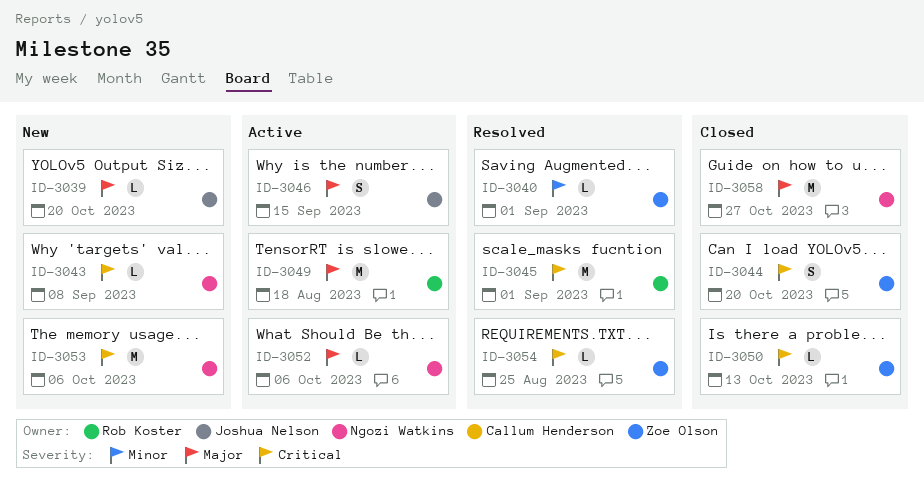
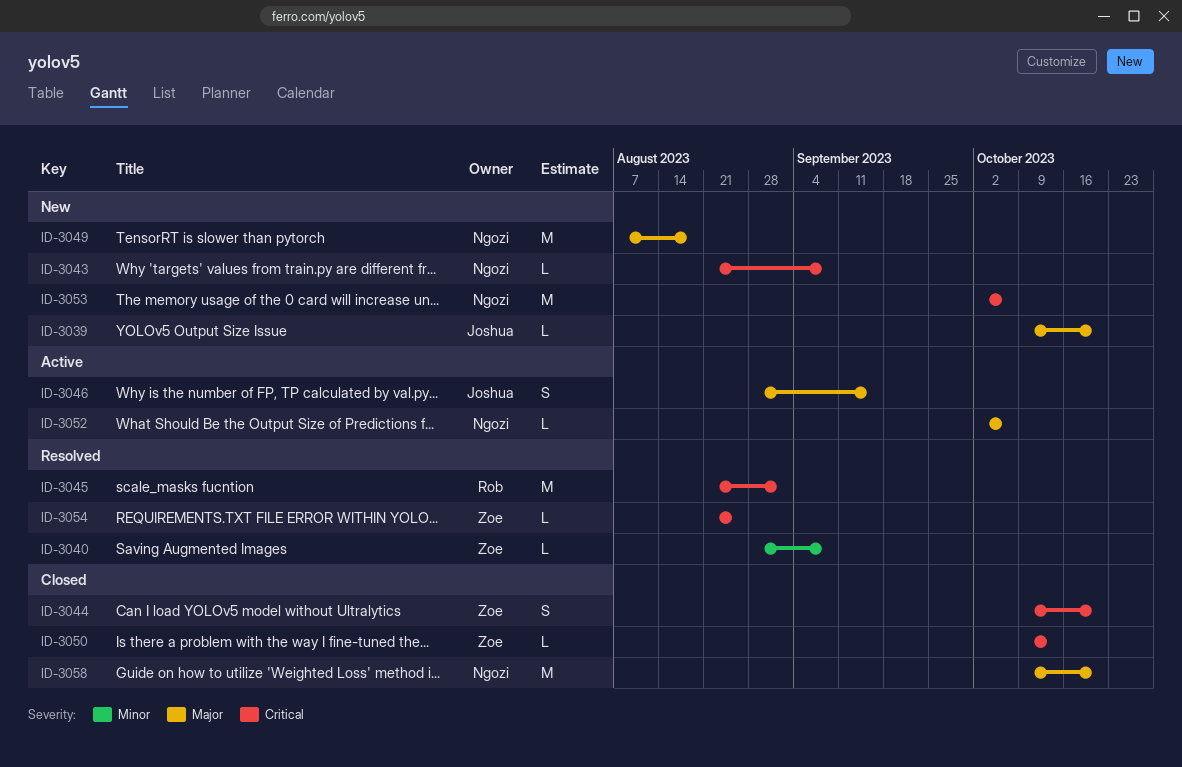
ID-3040, due: Sep 1 -> Sep 8
ID-3049, status: Active -> New
ID-3049, owner: Rob Koster -> Ngozi Watkins
ID-3058, due: Oct 27 -> Oct 20

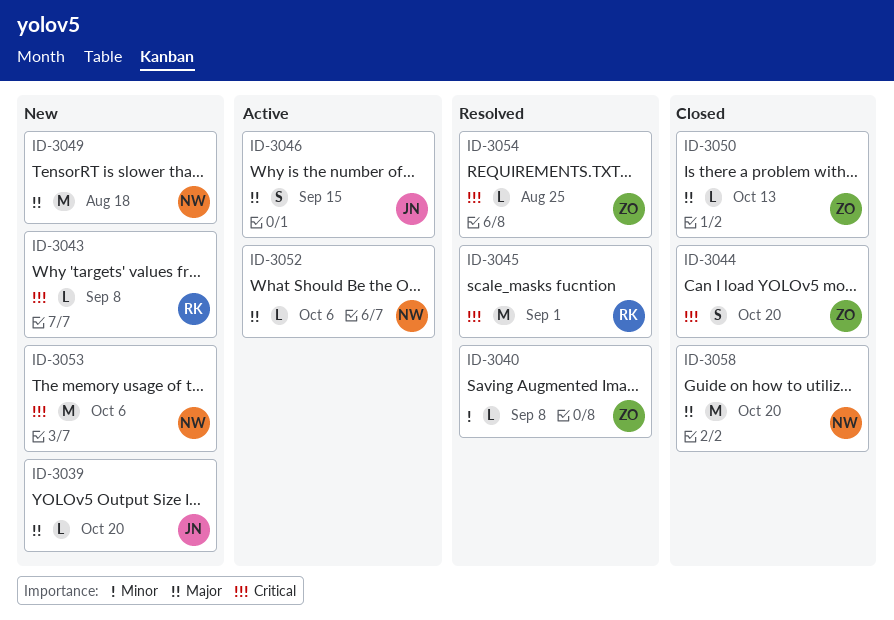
ID-3043, owner: Ngozi -> Rob
ID-3050, priority: Critical -> Major

